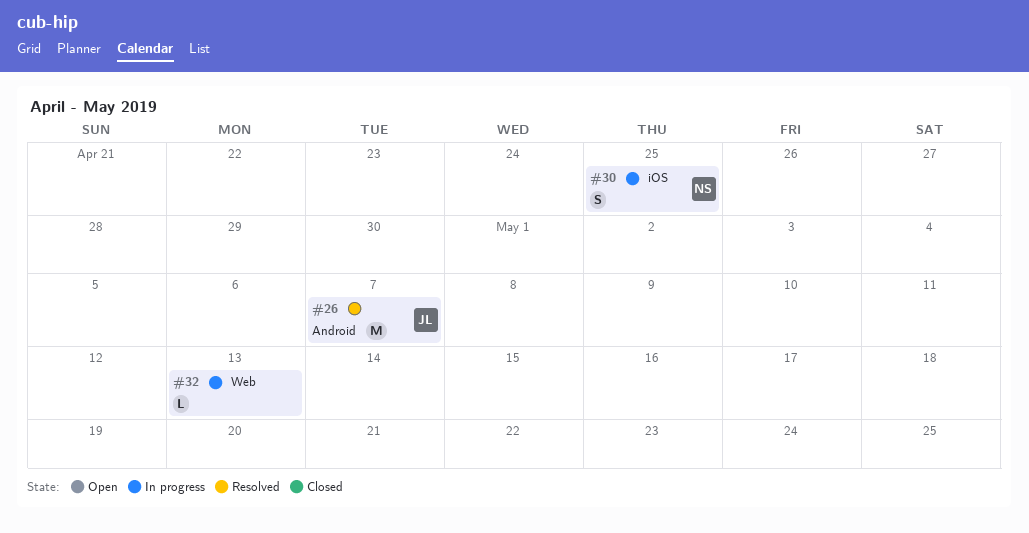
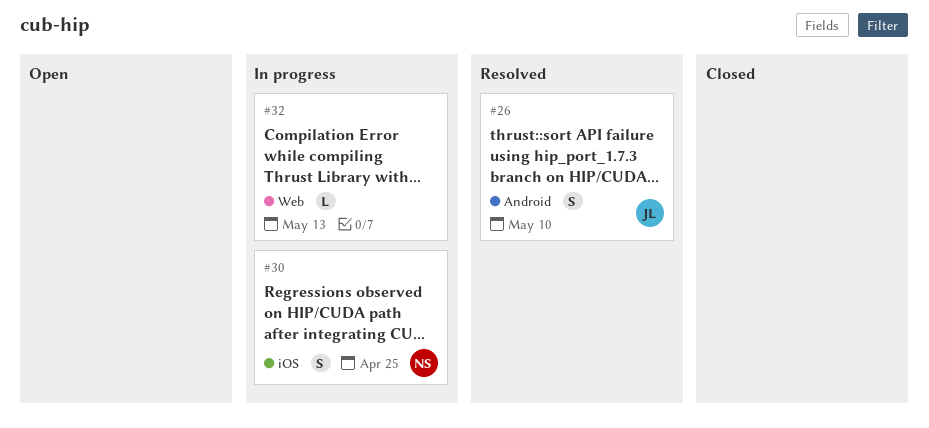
#26, estimate: M -> S
#26, due: May 7 -> May 10

